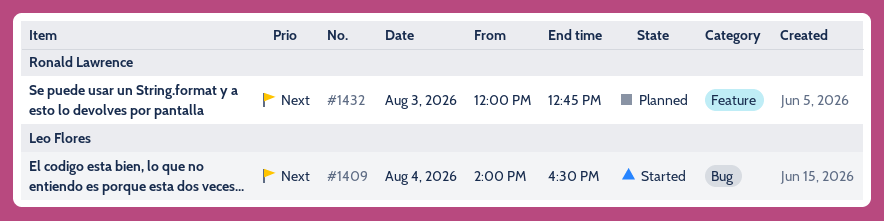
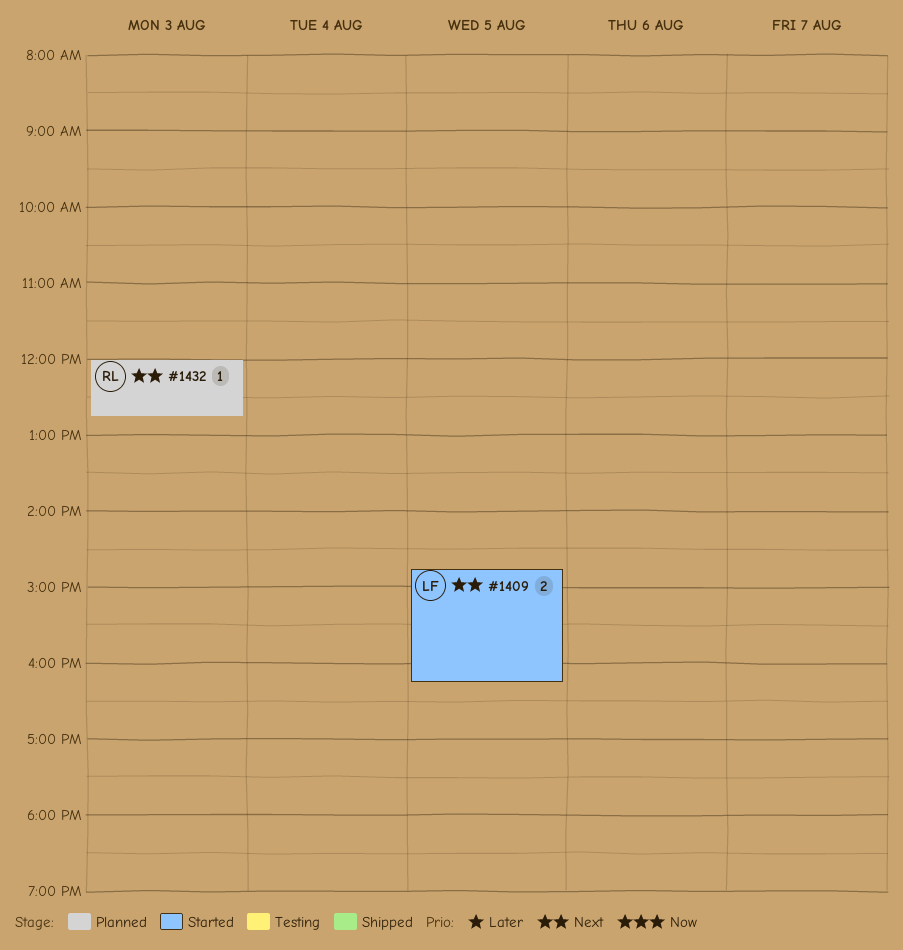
#1409, day: Aug 4 -> Aug 5
#1409, begins: 14:00 -> 14:45
#1409, ends: 16:30 -> 16:15

